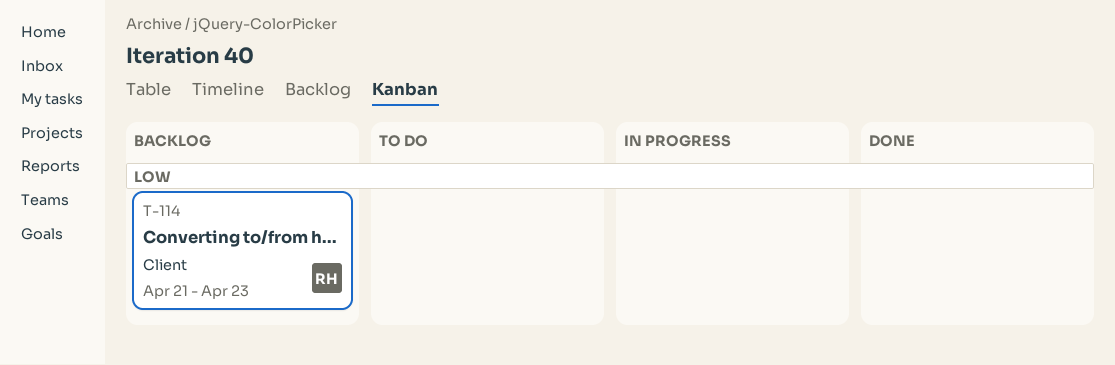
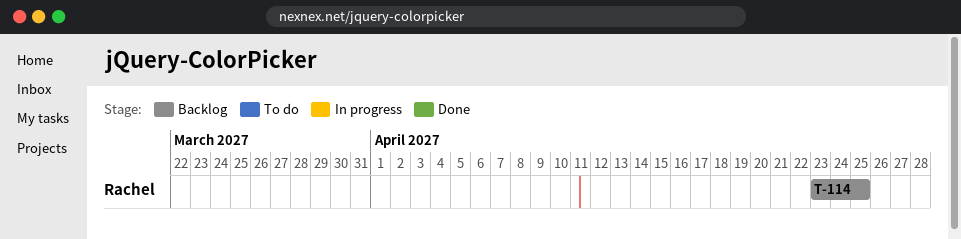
T-114, start: Apr 21 -> Apr 23
T-114, due: Apr 23 -> Apr 25

